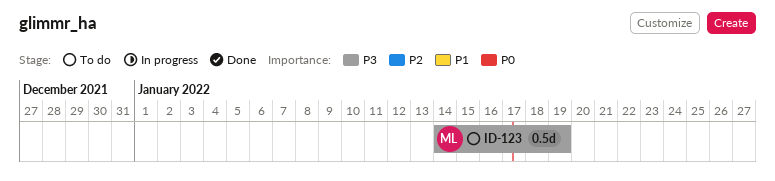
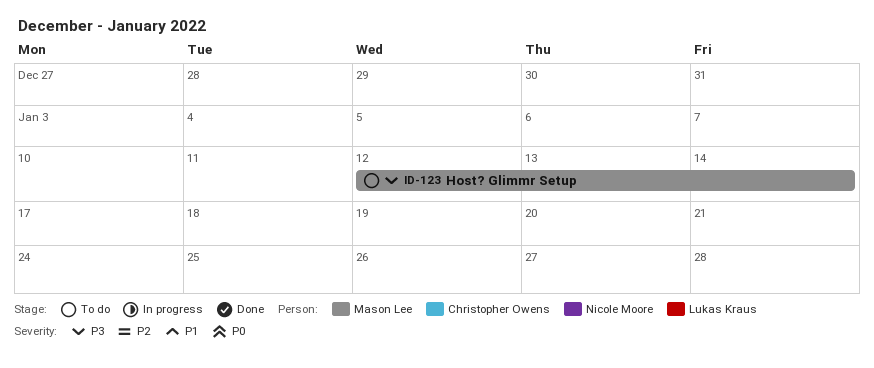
ID-123, start: Jan 14 -> Jan 12
ID-123, due: Jan 19 -> Jan 14

